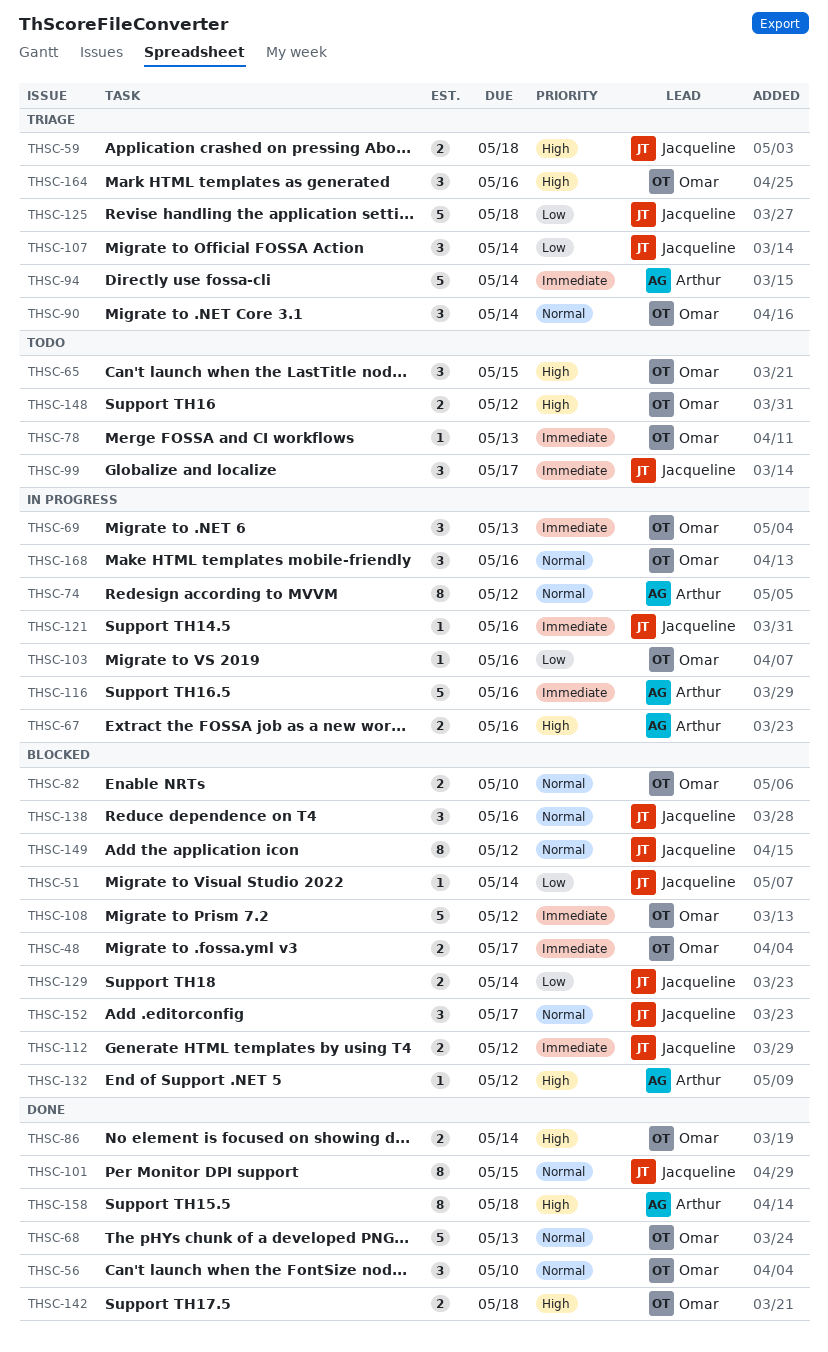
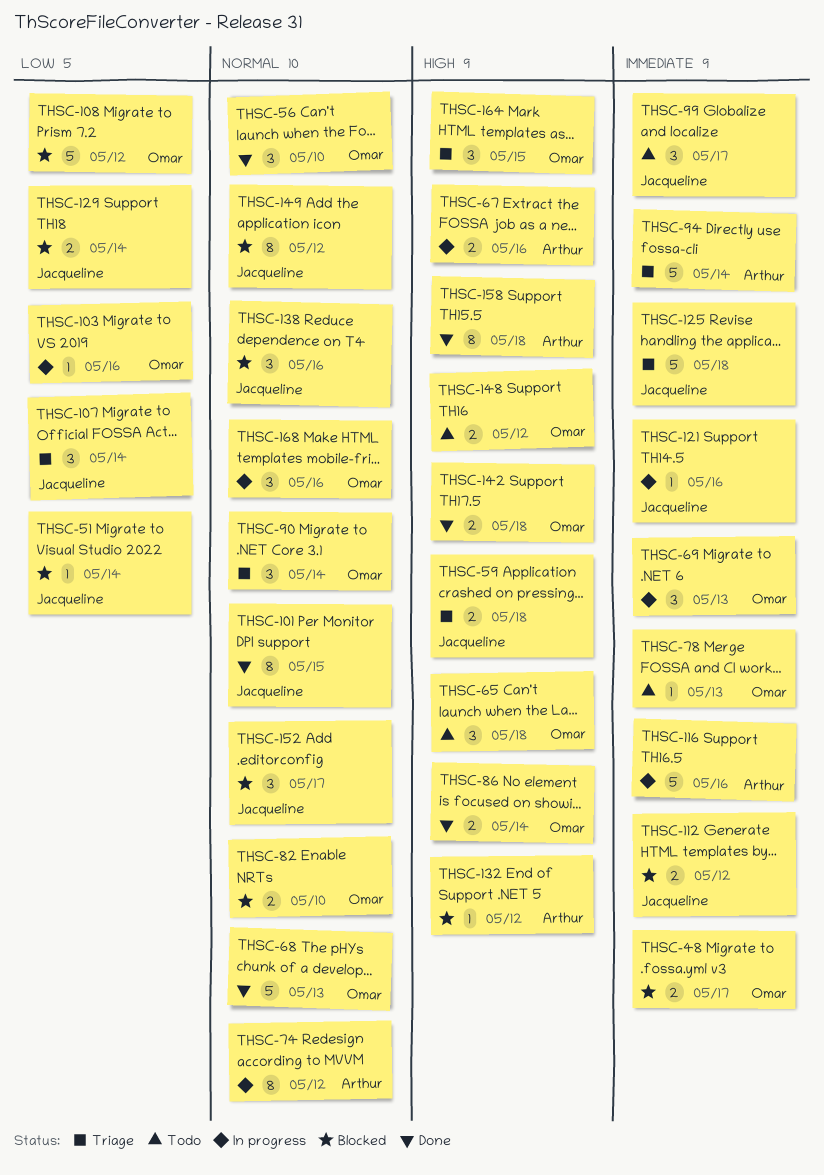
THSC-65, due: May 15 -> May 18
THSC-108, priority: Immediate -> Low
THSC-125, priority: Low -> Immediate
THSC-164, due: May 16 -> May 15

